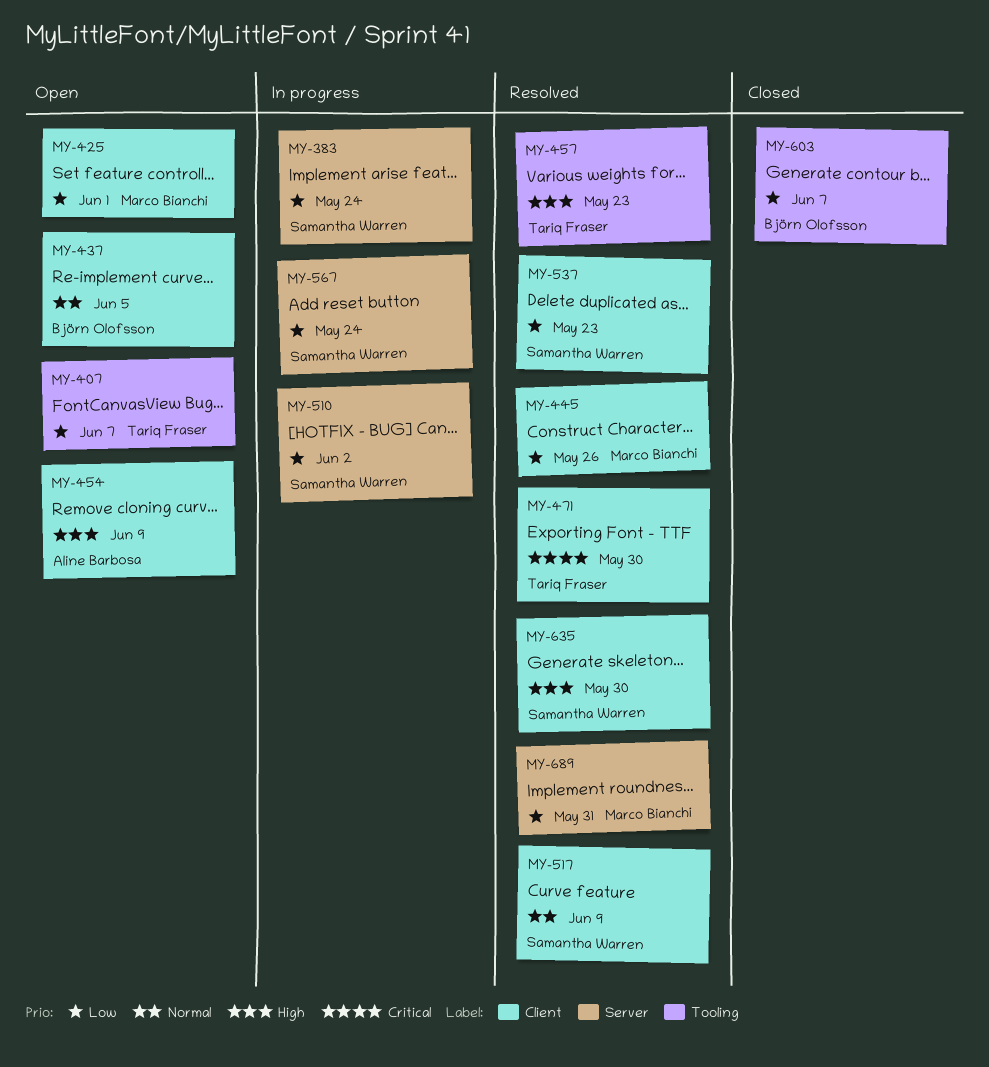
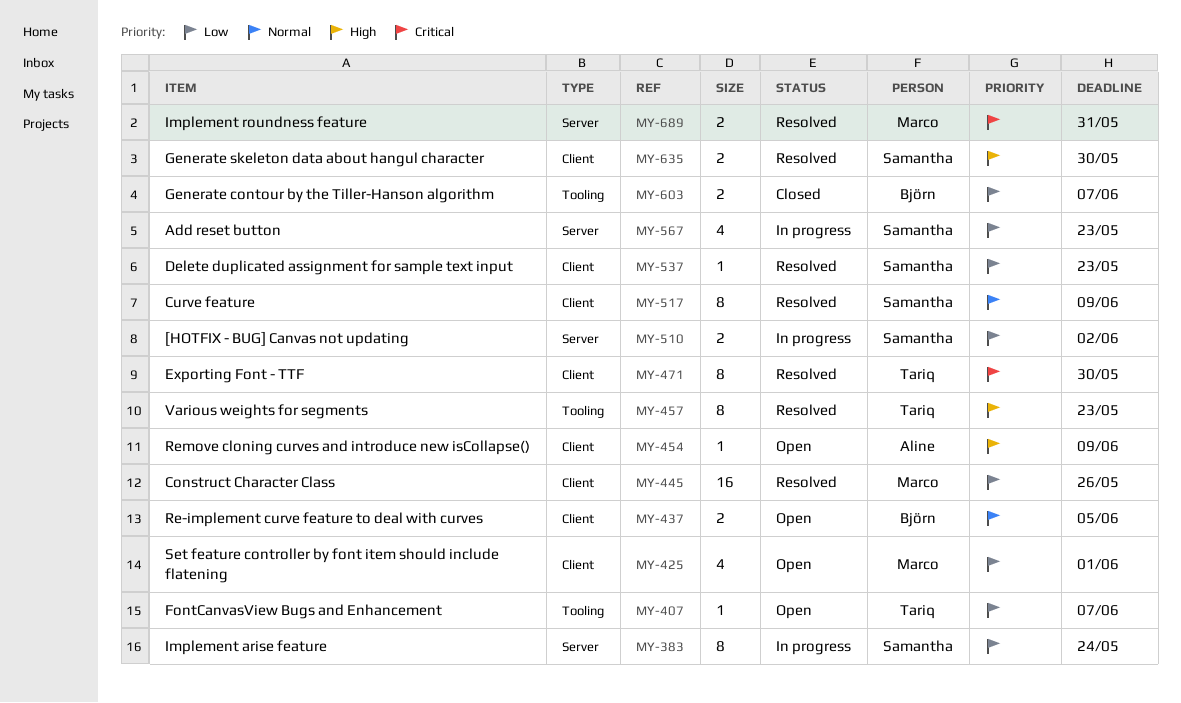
MY-567, due: May 24 -> May 23
MY-689, priority: Low -> Critical

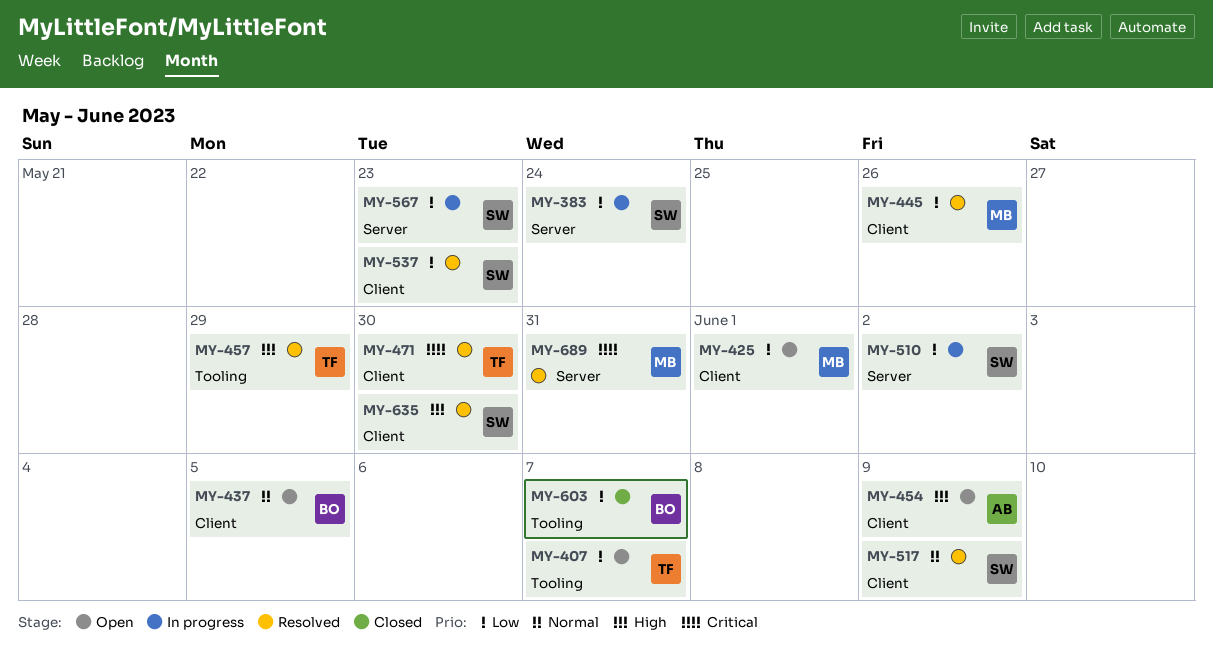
MY-457, due: May 23 -> May 29

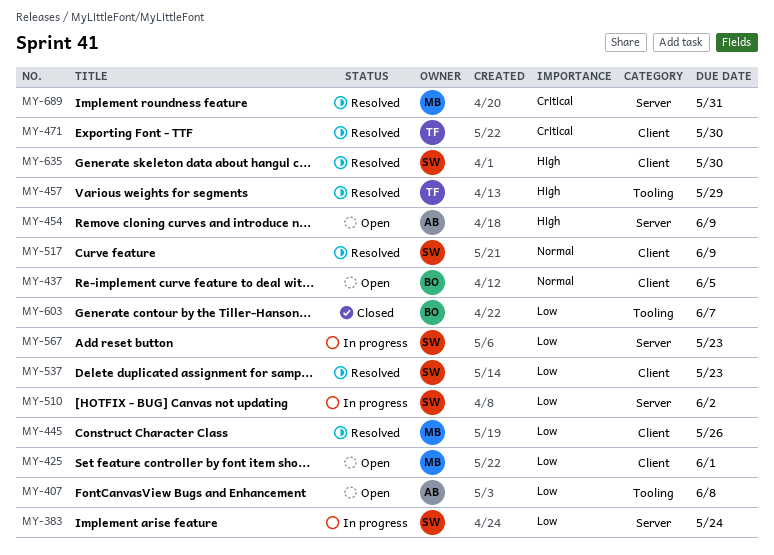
MY-407, owner: TF -> AB
MY-407, due: Jun 7 -> Jun 8
MY-454, label: Client -> Server

